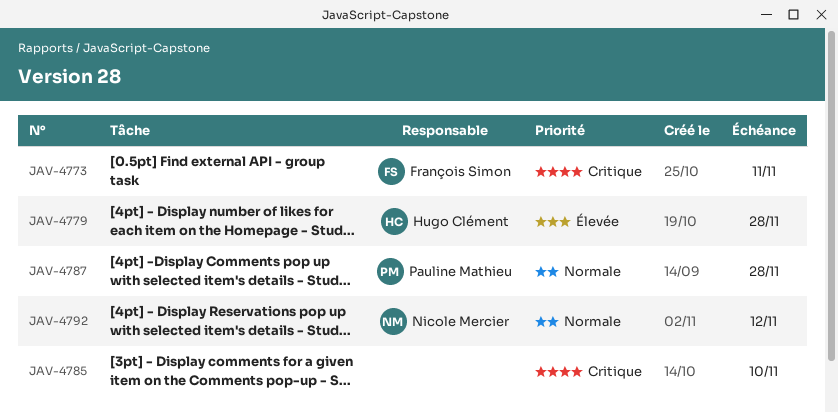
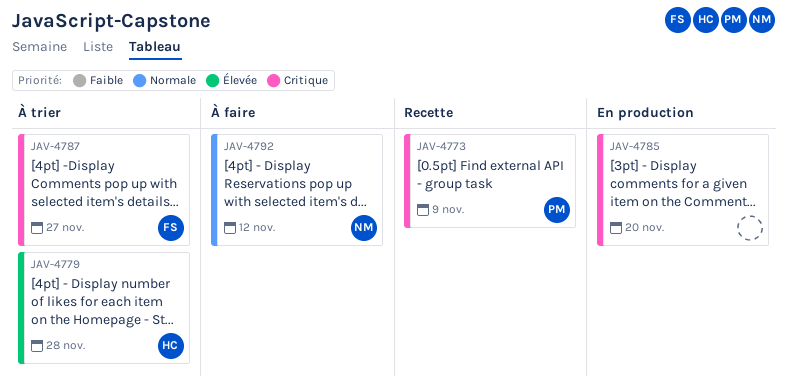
JAV-4773, owner: François Simon -> Pauline Mathieu
JAV-4773, due: Nov 11 -> Nov 9
JAV-4785, due: Nov 10 -> Nov 20
JAV-4787, owner: Pauline Mathieu -> François Simon
JAV-4787, priority: Normale -> Critique
JAV-4787, due: Nov 28 -> Nov 27

